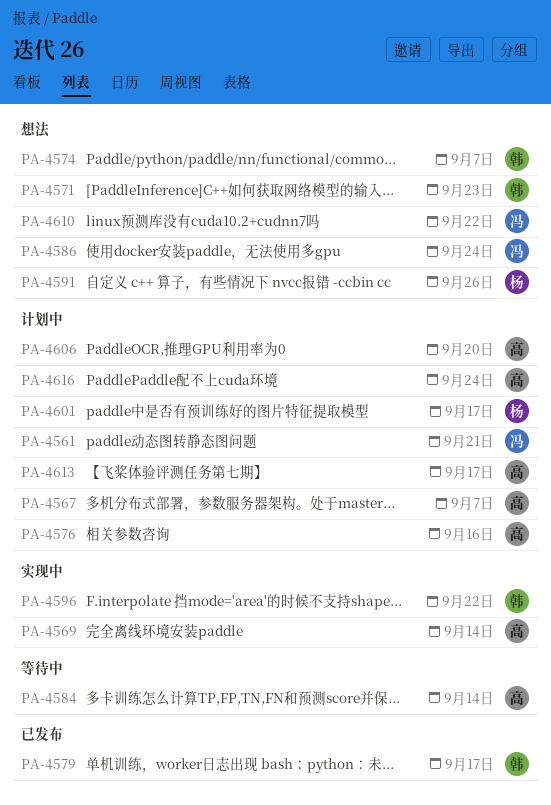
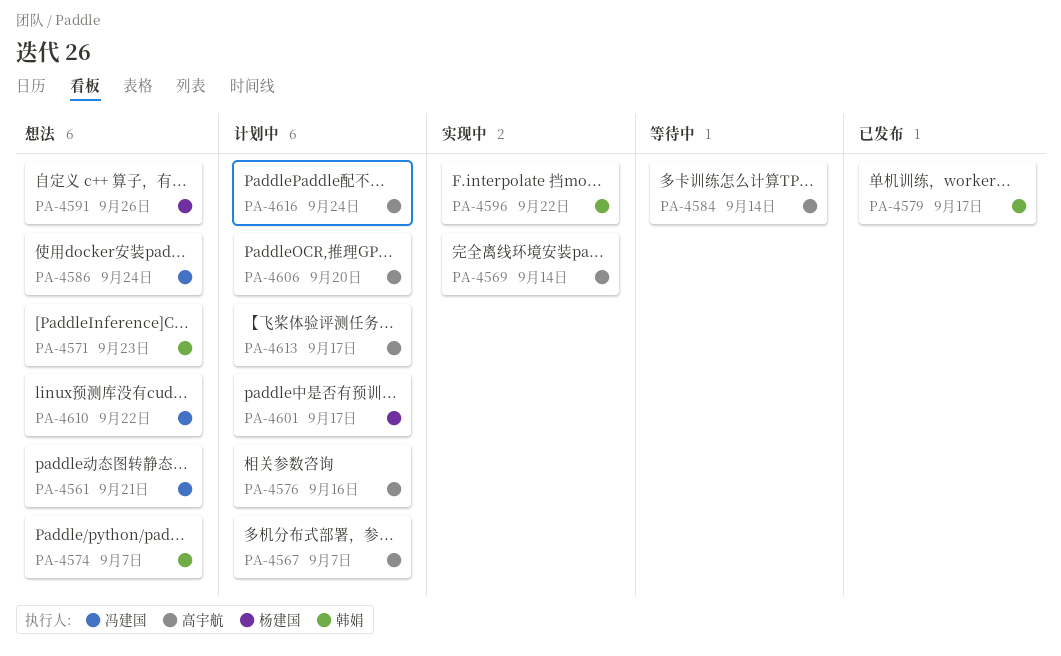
PA-4561, status: 计划中 -> 想法

